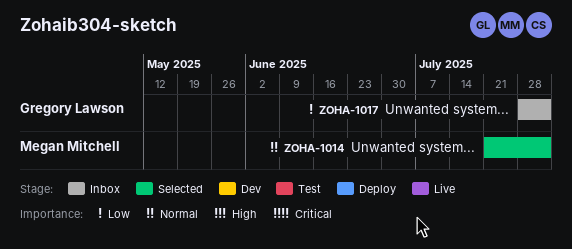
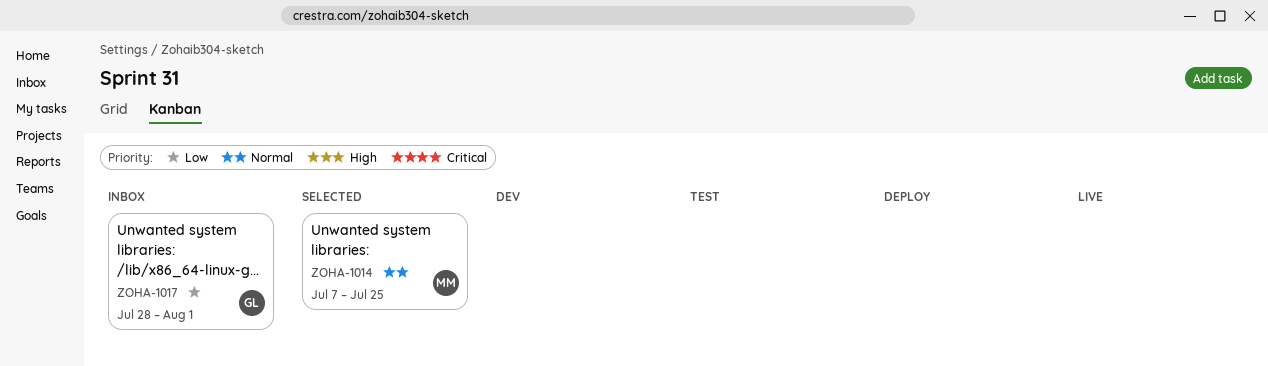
ZOHA-1014, start: Jul 21 -> Jul 7
ZOHA-1014, due: Aug 1 -> Jul 25

